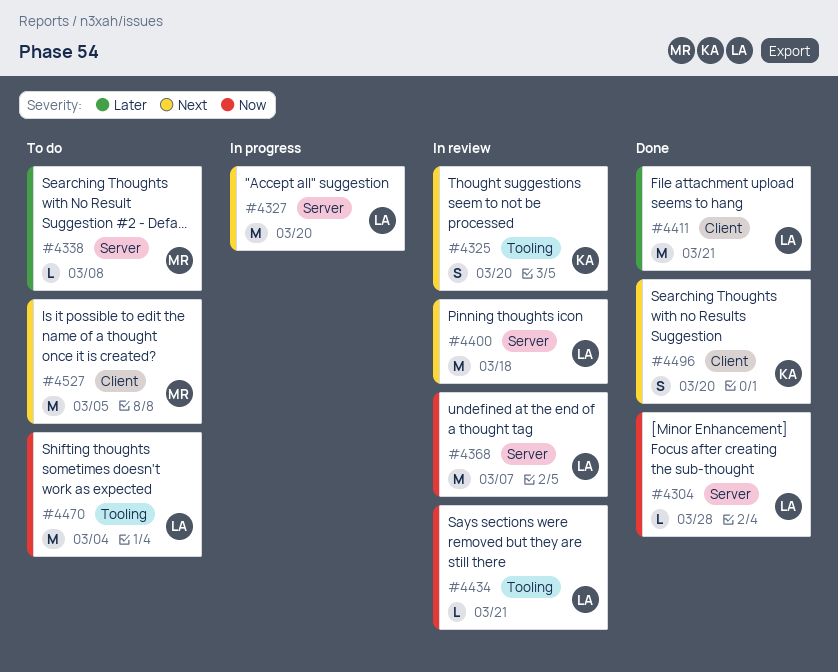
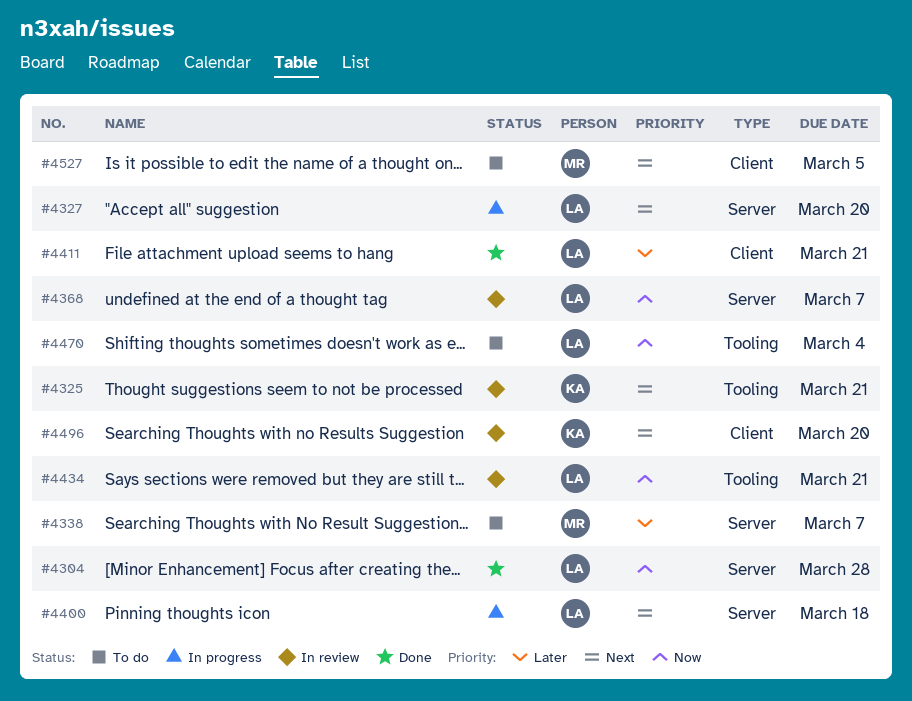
#4325, due: Mar 20 -> Mar 21
#4338, due: Mar 8 -> Mar 7
#4400, status: In review -> In progress
#4496, status: Done -> In review

